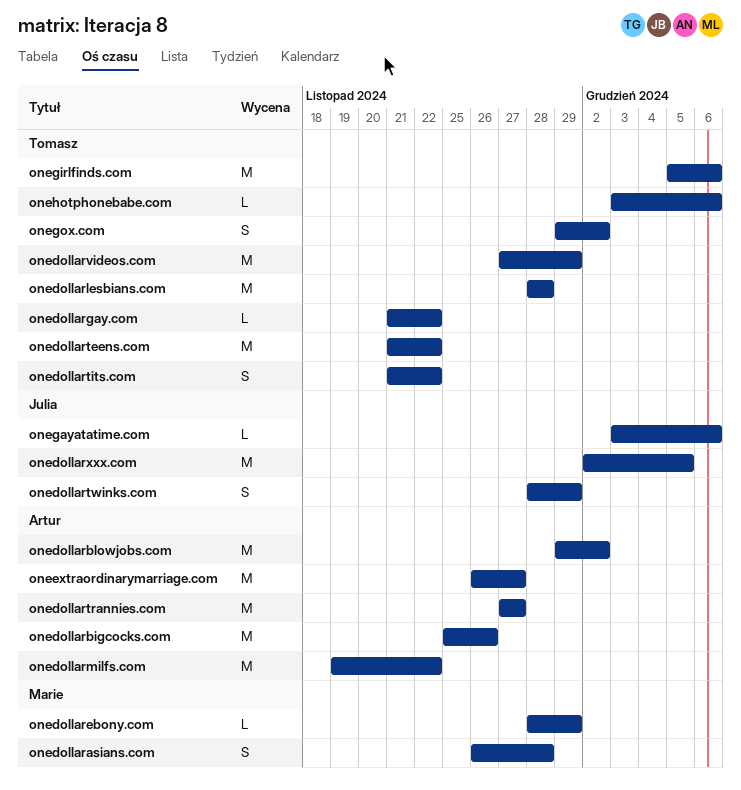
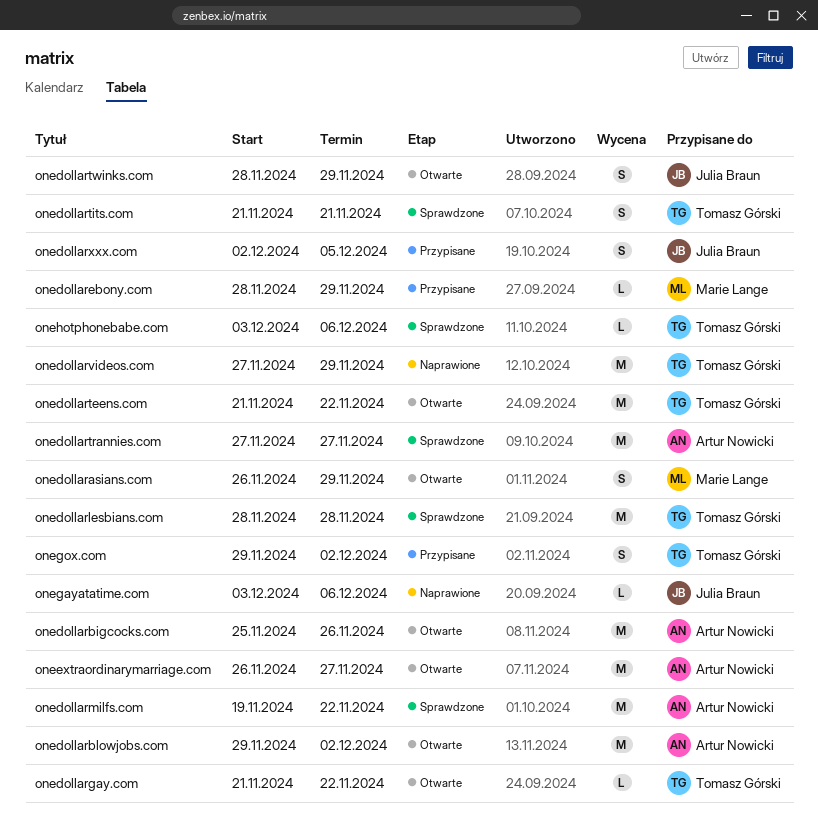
onedollarasians.com, due: Nov 28 -> Nov 29
onedollartits.com, due: Nov 22 -> Nov 21
onedollarxxx.com, estimate: M -> S
onegirlfinds.com: present -> none

